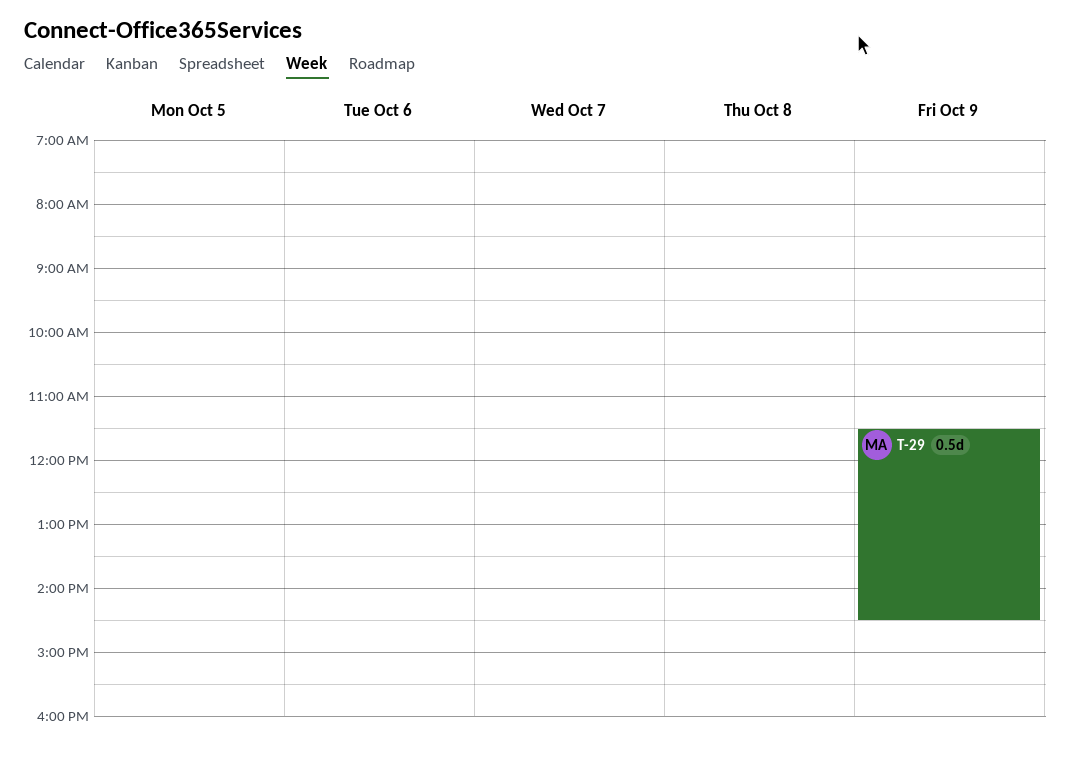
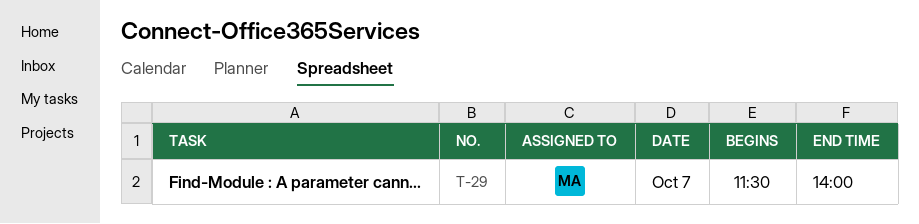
T-29, day: Oct 9 -> Oct 7
T-29, ends: 14:30 -> 14:00

